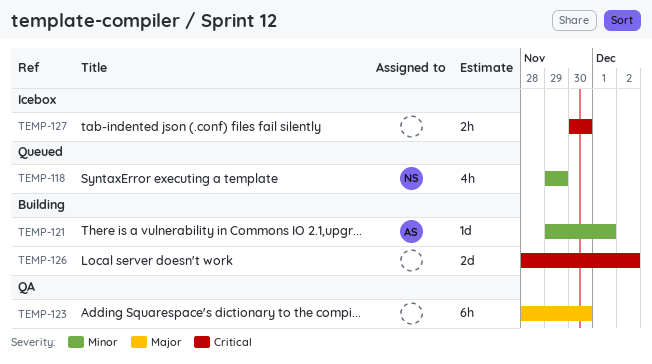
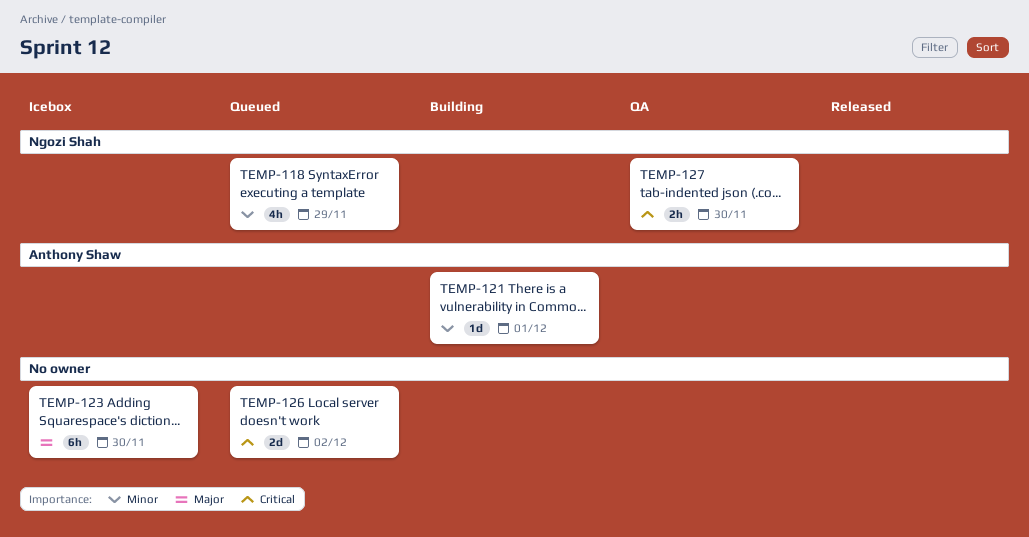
TEMP-123, status: QA -> Icebox
TEMP-126, status: Building -> Queued
TEMP-127, status: Icebox -> QA
TEMP-127, owner: none -> Ngozi Shah

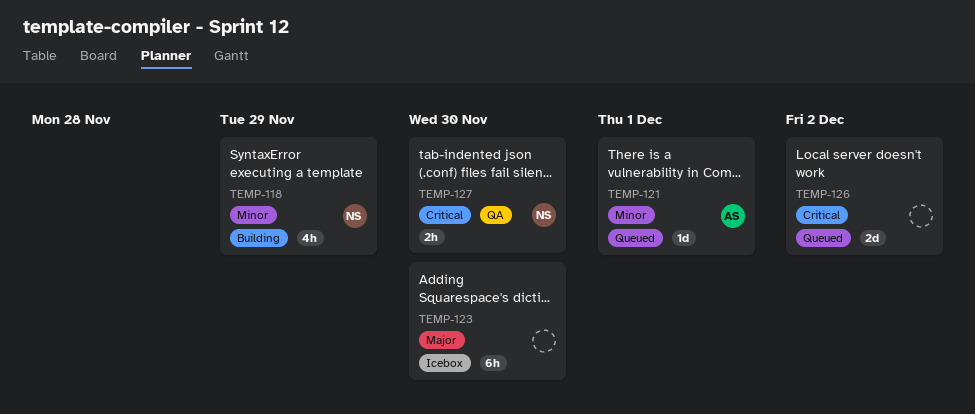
TEMP-118, status: Queued -> Building
TEMP-121, status: Building -> Queued

